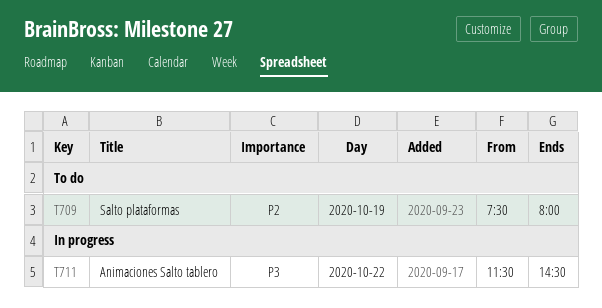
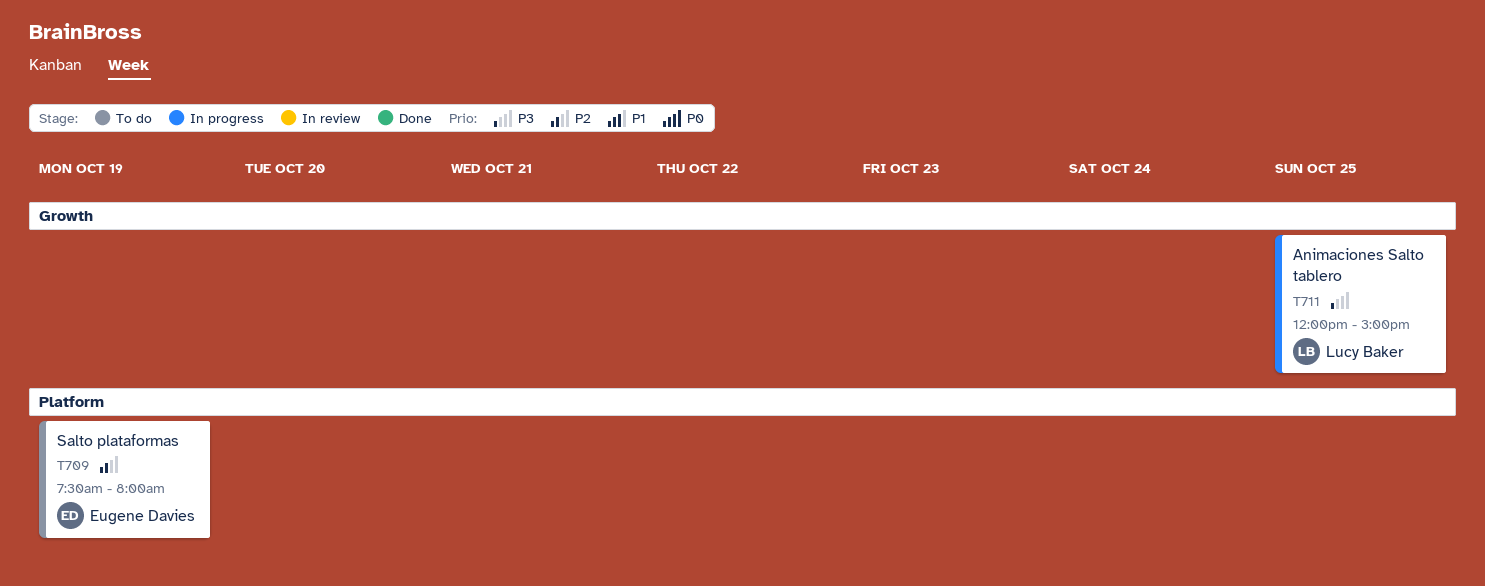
T711, day: Oct 22 -> Oct 25
T711, begins: 11:30 -> 12:00
T711, ends: 14:30 -> 15:00

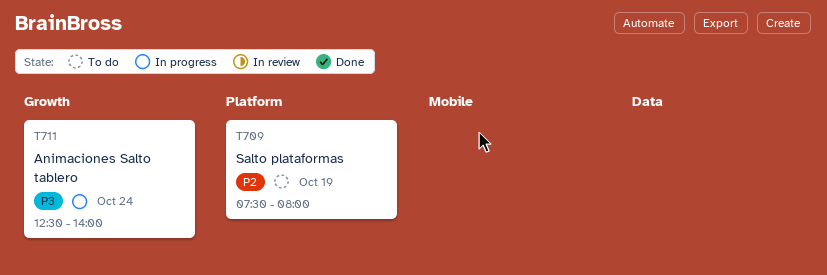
T711, day: Oct 25 -> Oct 24
T711, begins: 12:00 -> 12:30
T711, ends: 15:00 -> 14:00

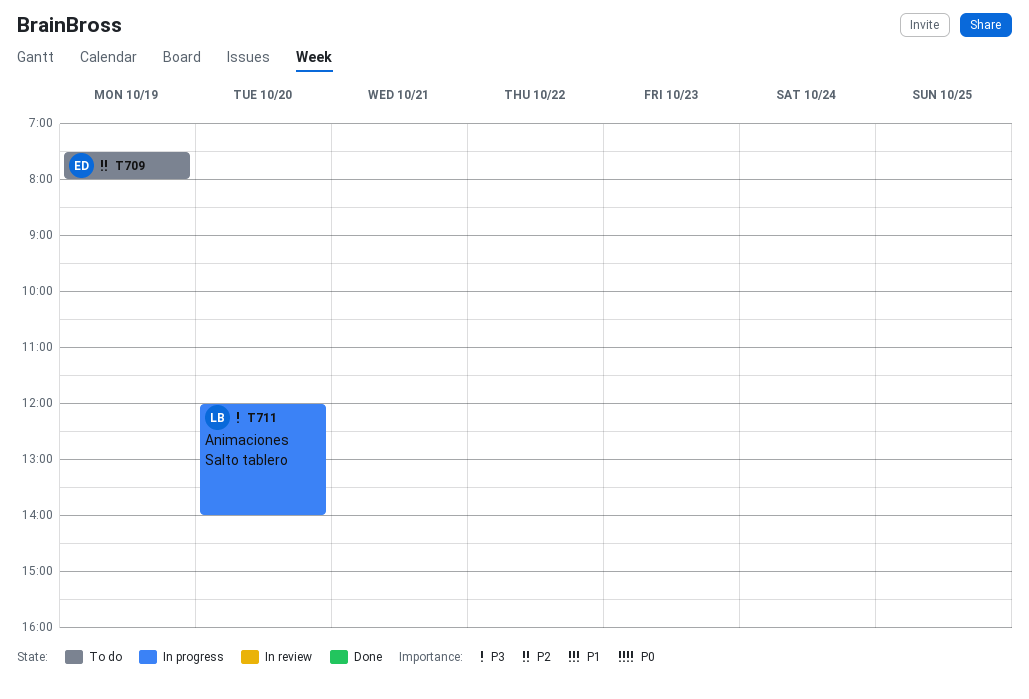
T711, day: Oct 24 -> Oct 20
T711, begins: 12:30 -> 12:00

